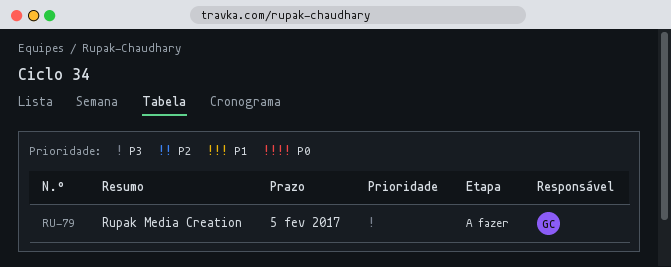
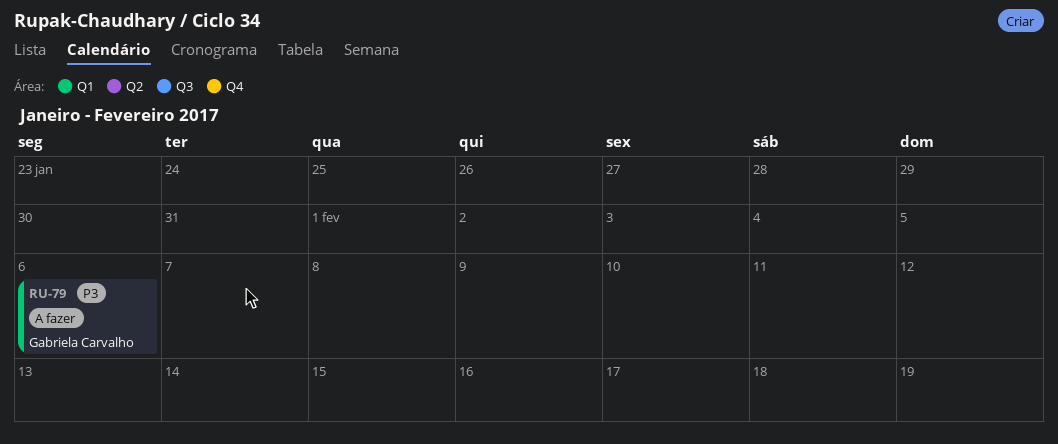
RU-79, due: Feb 5 -> Feb 6

